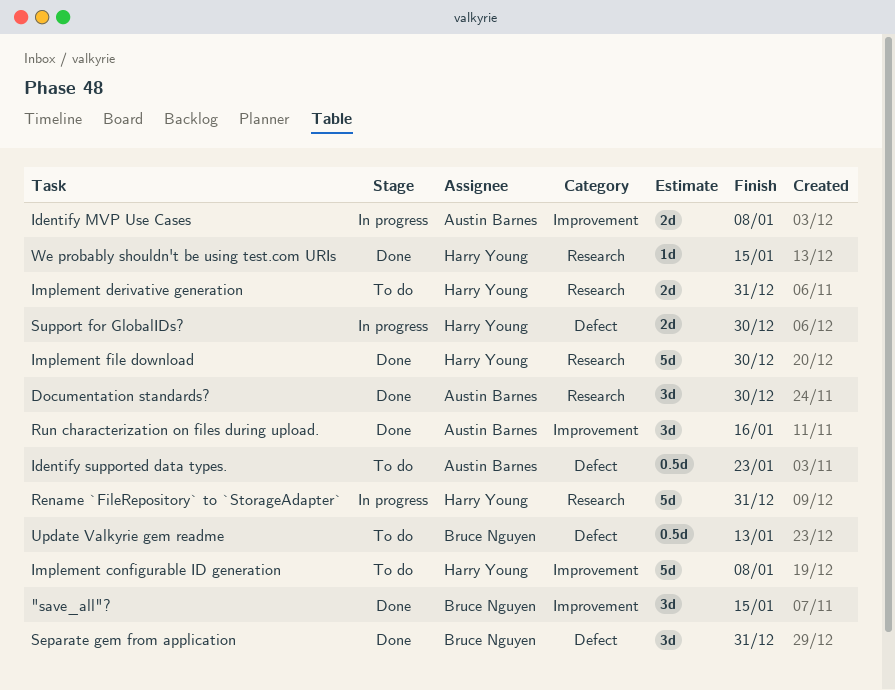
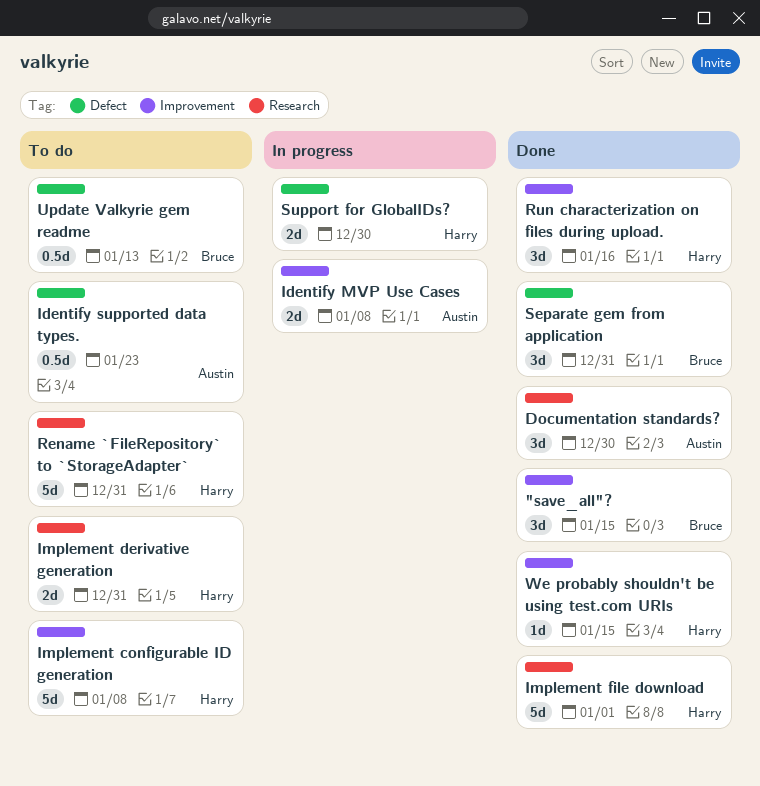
Implement file download, due: Dec 30 -> Jan 1
Rename `FileRepository` to `StorageAdapter`, status: In progress -> To do
Run characterization on files during upload., owner: Austin Barnes -> Harry Young
We probably shouldn't be using test.com URIs, label: Research -> Improvement

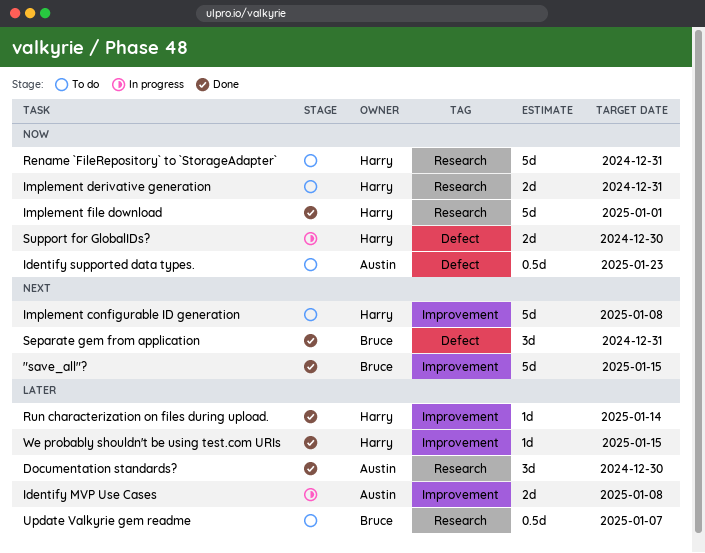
"save_all"?, estimate: 3d -> 5d
Run characterization on files during upload., estimate: 3d -> 1d
Run characterization on files during upload., due: Jan 16 -> Jan 14
Update Valkyrie gem readme, label: Defect -> Research
Update Valkyrie gem readme, due: Jan 13 -> Jan 7

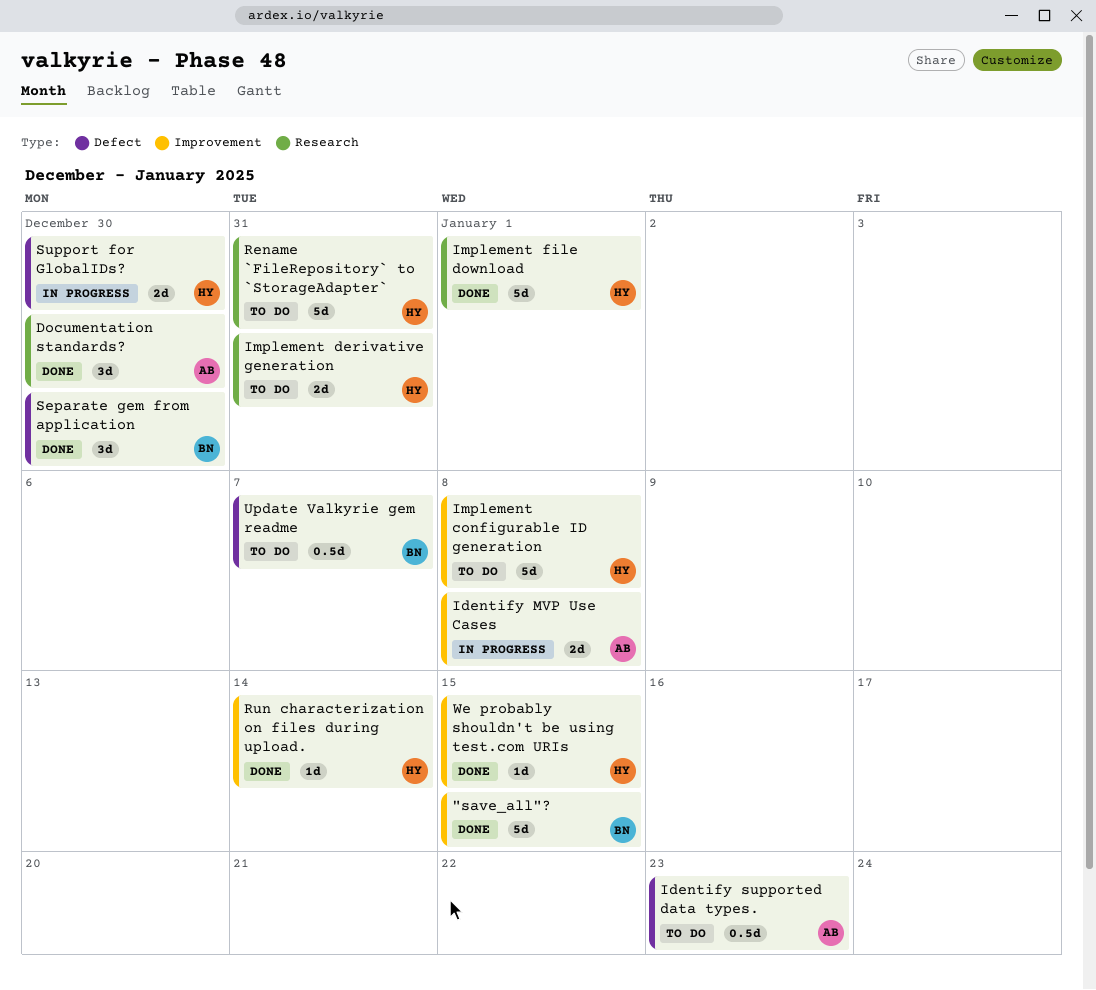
Separate gem from application, due: Dec 31 -> Dec 30
Update Valkyrie gem readme, label: Research -> Defect

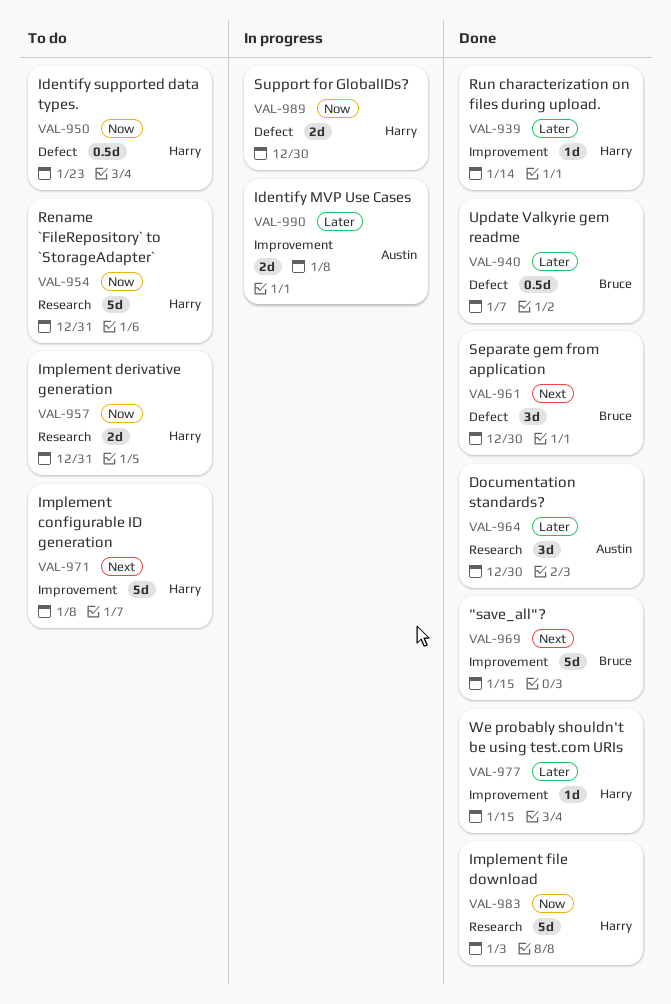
Identify supported data types., owner: Austin -> Harry
Implement file download, due: Jan 1 -> Jan 3
Update Valkyrie gem readme, status: To do -> Done

